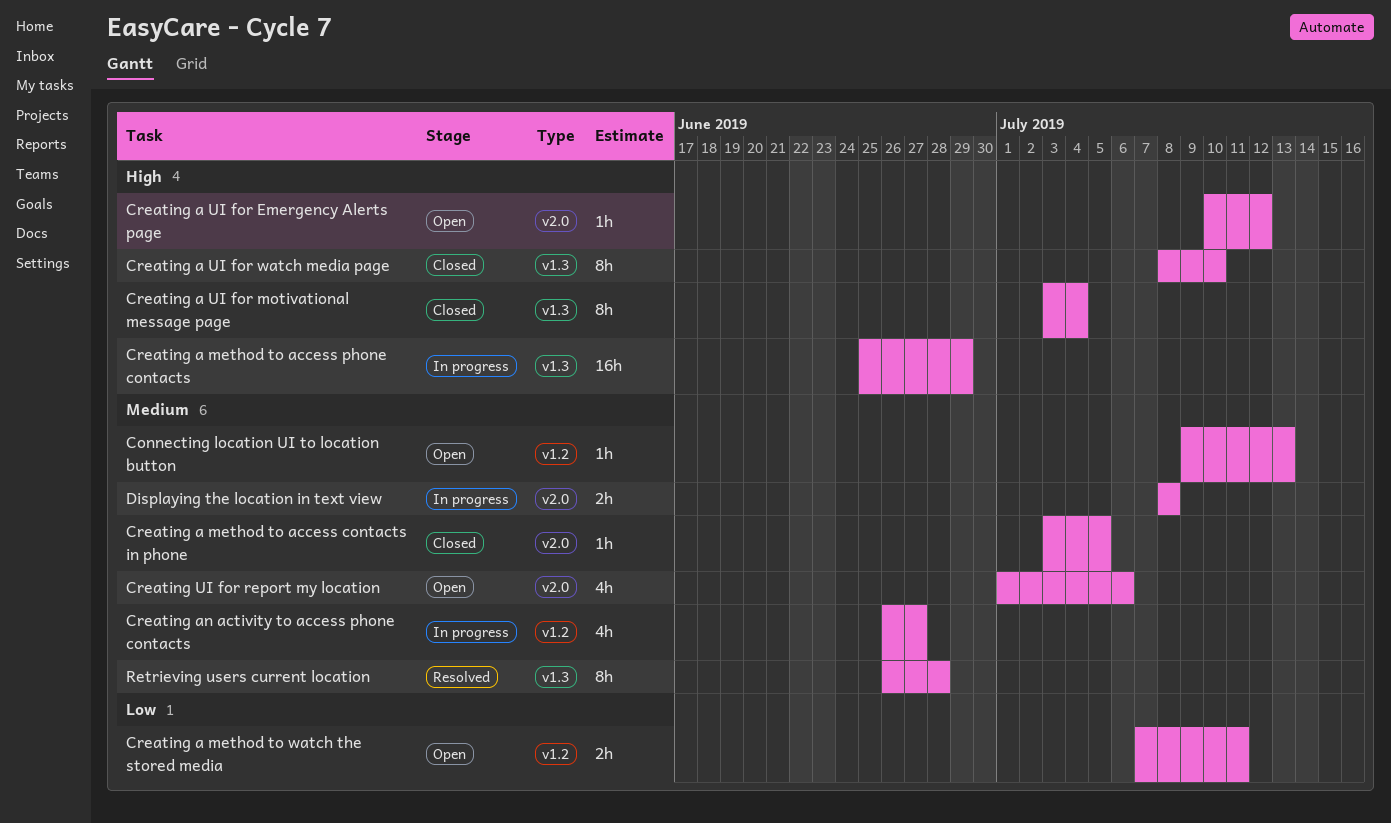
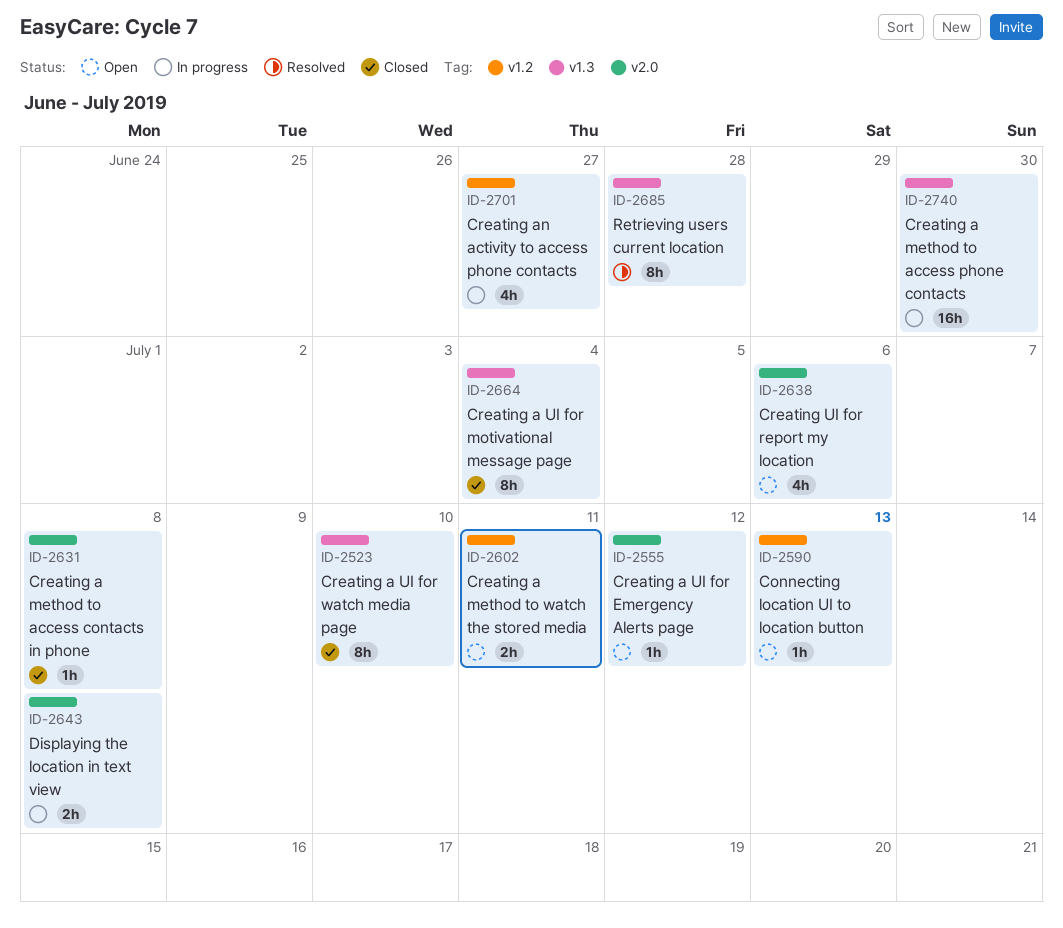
Creating a method to access contacts in phone, due: Jul 5 -> Jul 8
Creating a method to access phone contacts, due: Jun 29 -> Jun 30

